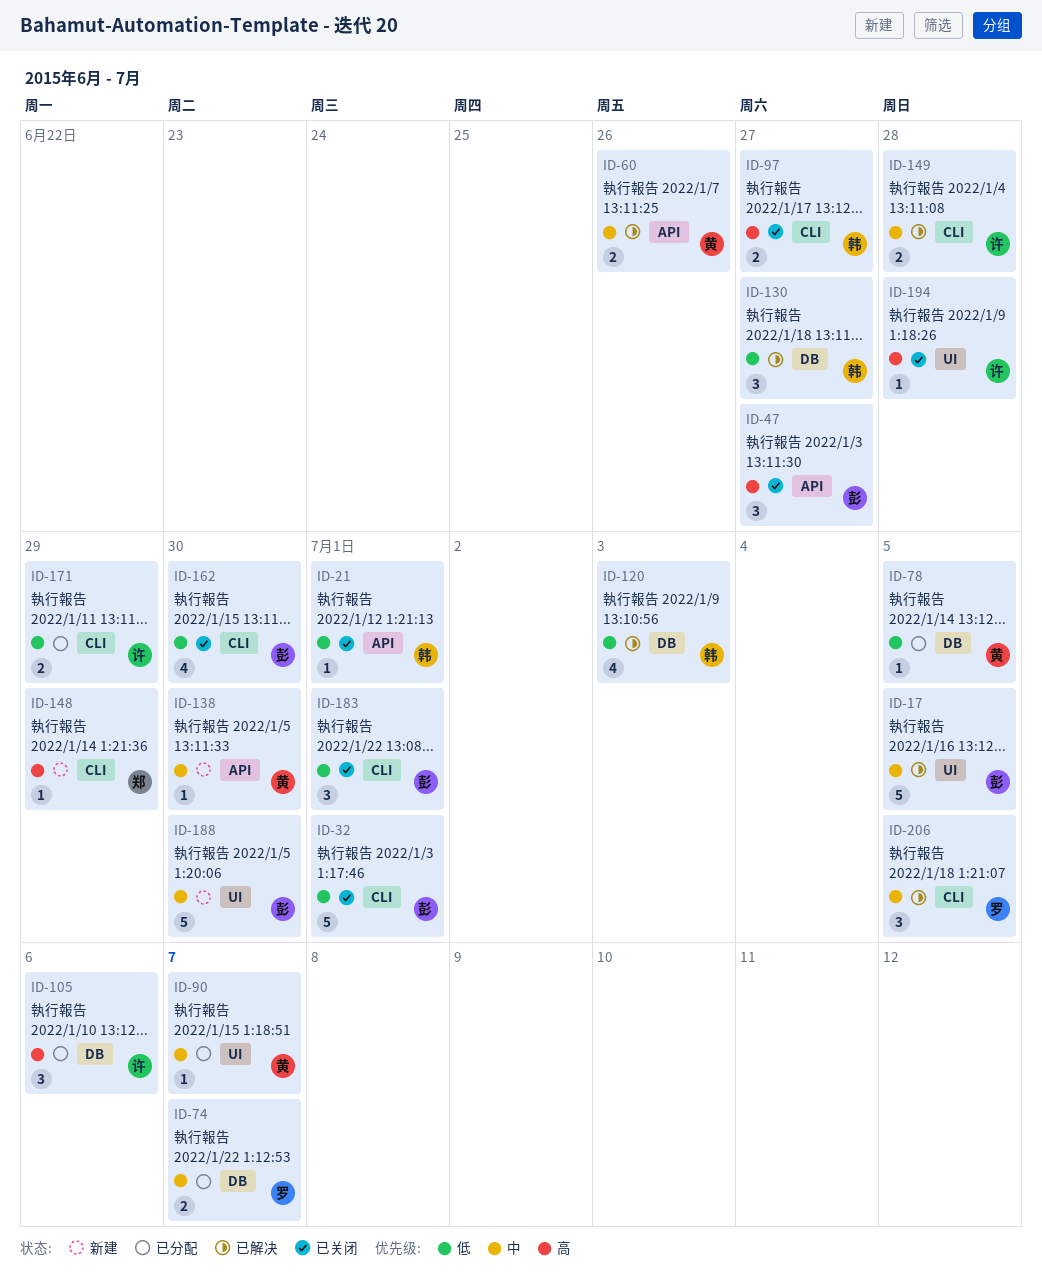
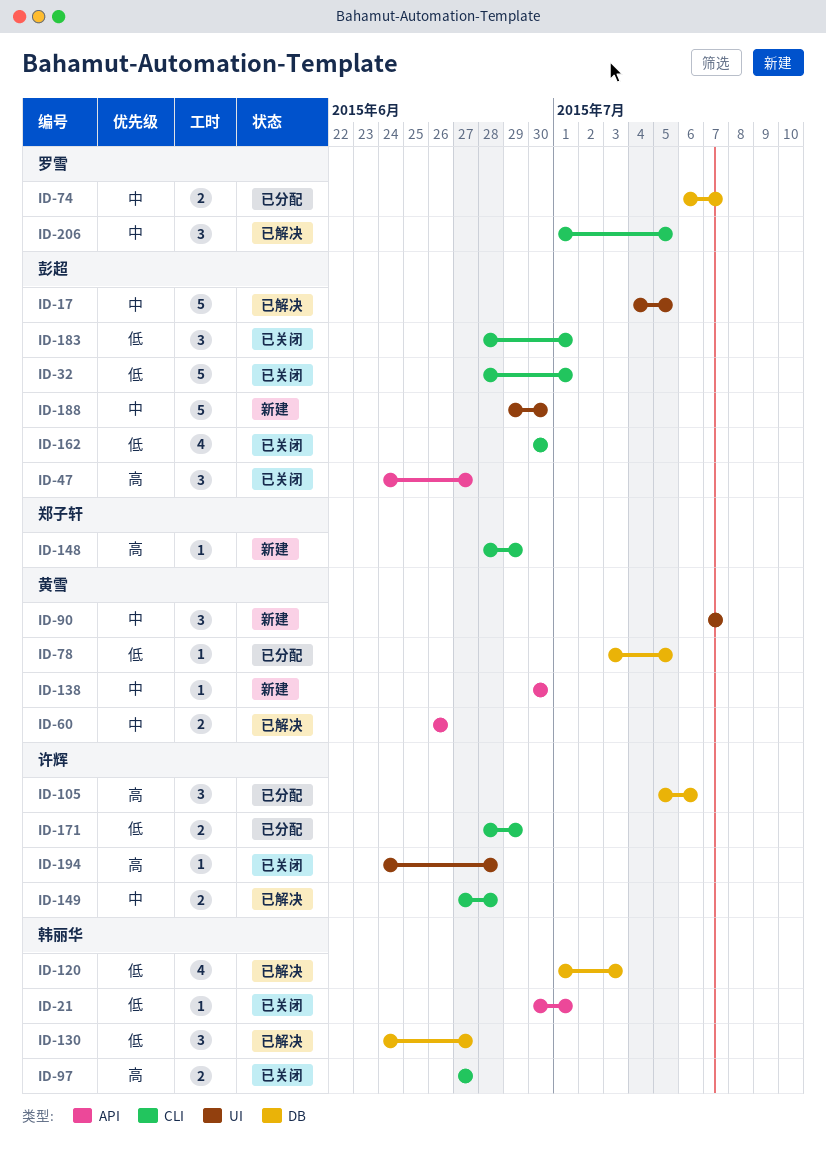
ID-90, status: 已分配 -> 新建
ID-90, estimate: 1 -> 3

